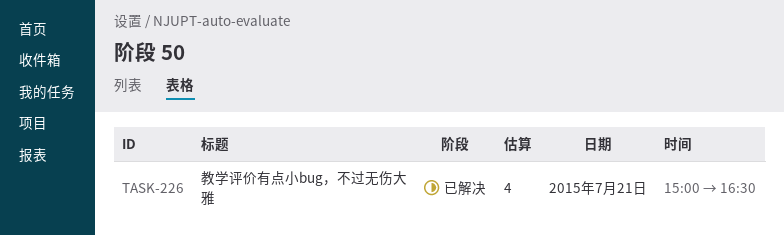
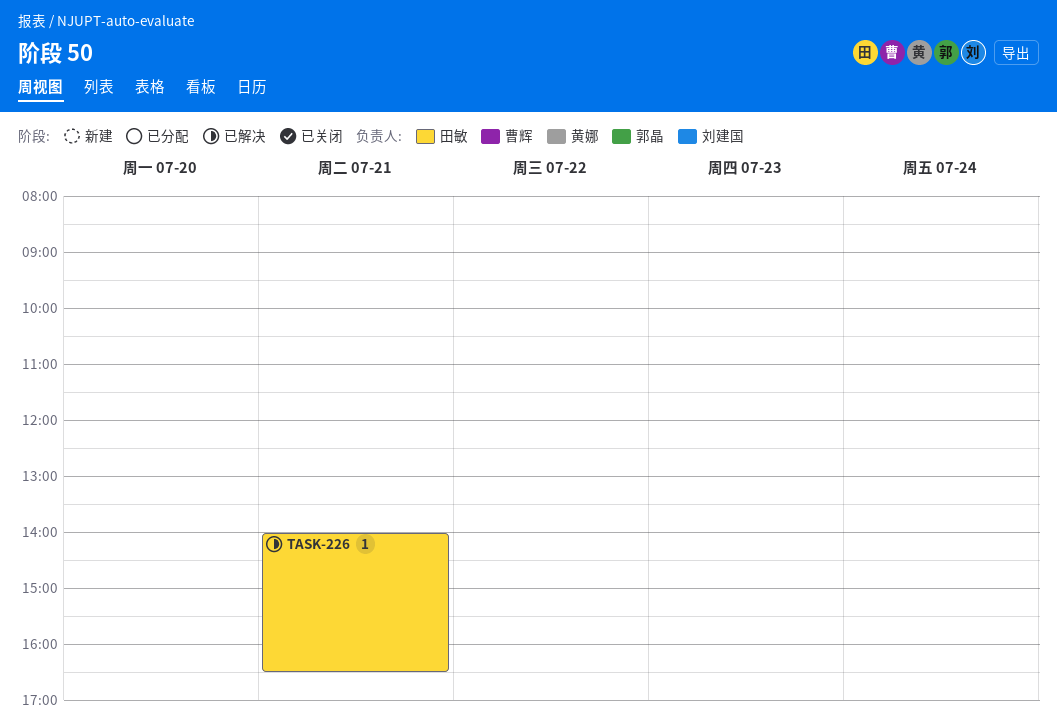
TASK-226, estimate: 4 -> 1
TASK-226, begins: 15:00 -> 14:00

